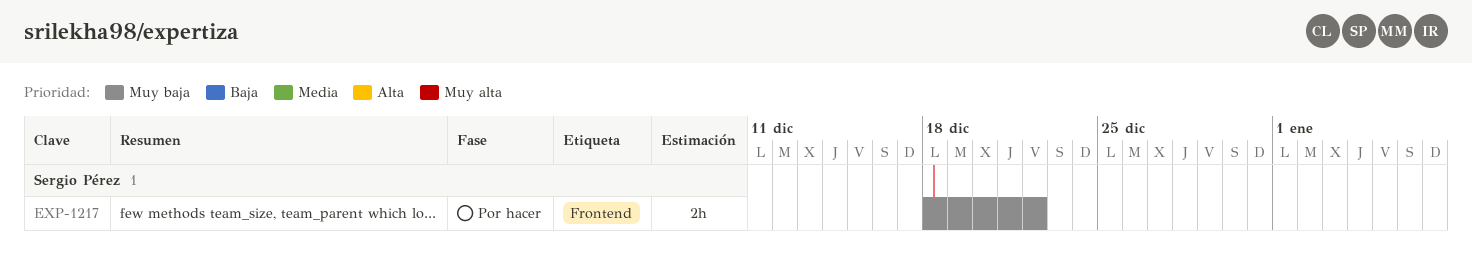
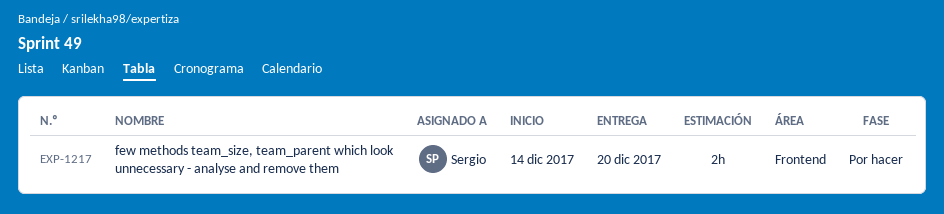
EXP-1217, start: Dec 18 -> Dec 14
EXP-1217, due: Dec 22 -> Dec 20

